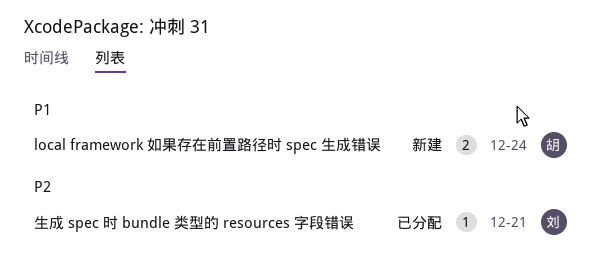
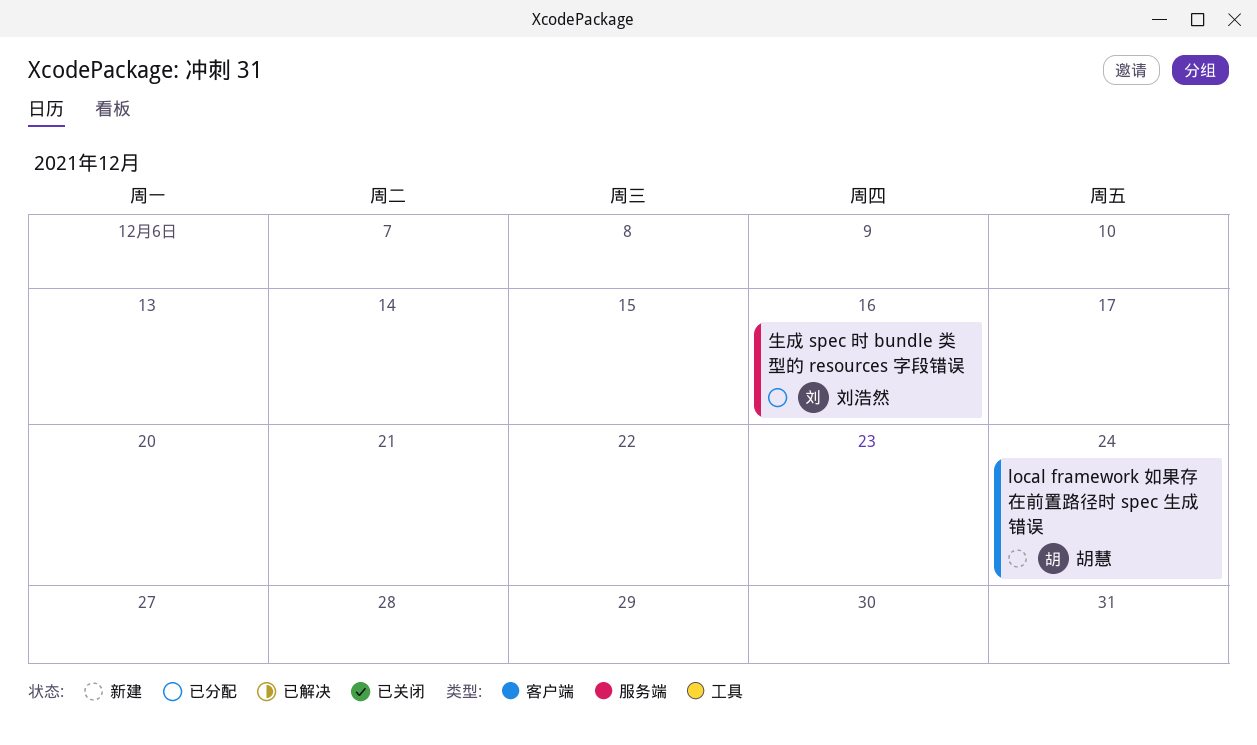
生成 spec 时 bundle 类型的 resources 字段错误, due: Dec 21 -> Dec 16

